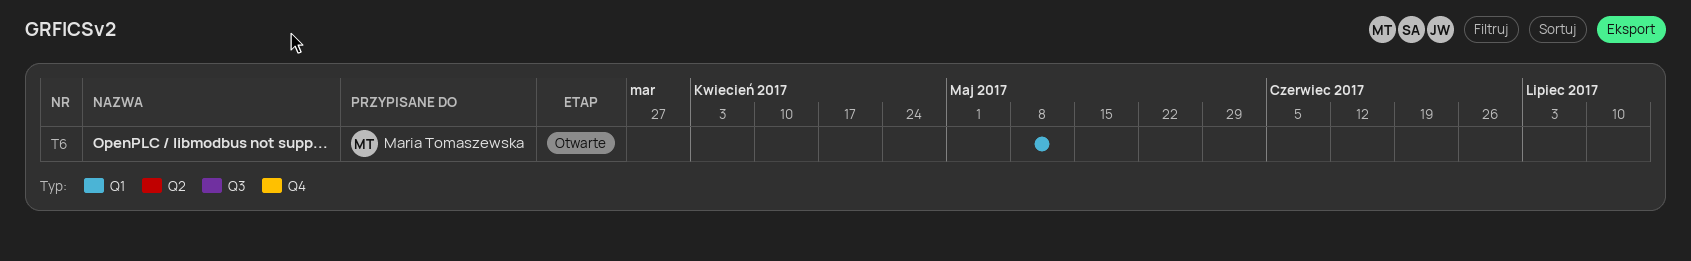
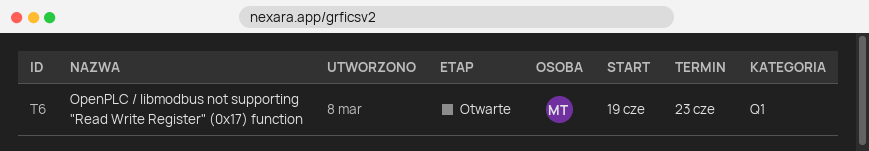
T6, start: May 8 -> Jun 19
T6, due: May 12 -> Jun 23

